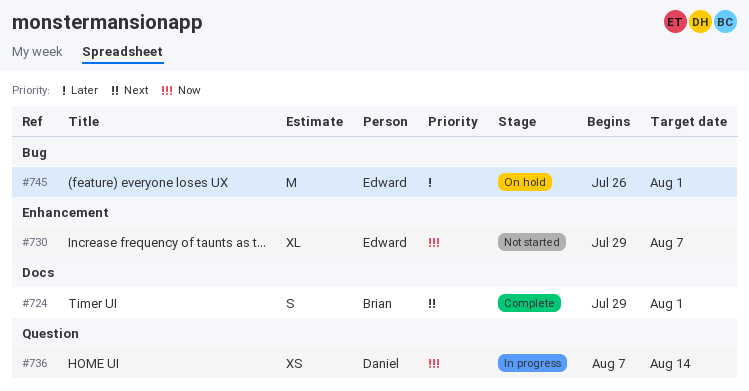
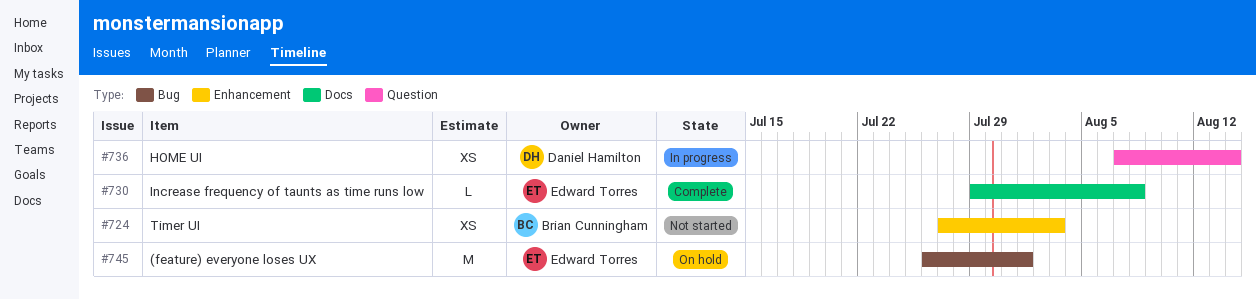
#724, status: Complete -> Not started
#724, label: Docs -> Enhancement
#724, estimate: S -> XS
#724, start: Jul 29 -> Jul 27
#724, due: Aug 1 -> Aug 3
#730, status: Not started -> Complete
#730, label: Enhancement -> Docs
#730, estimate: XL -> L
#730, due: Aug 7 -> Aug 8

